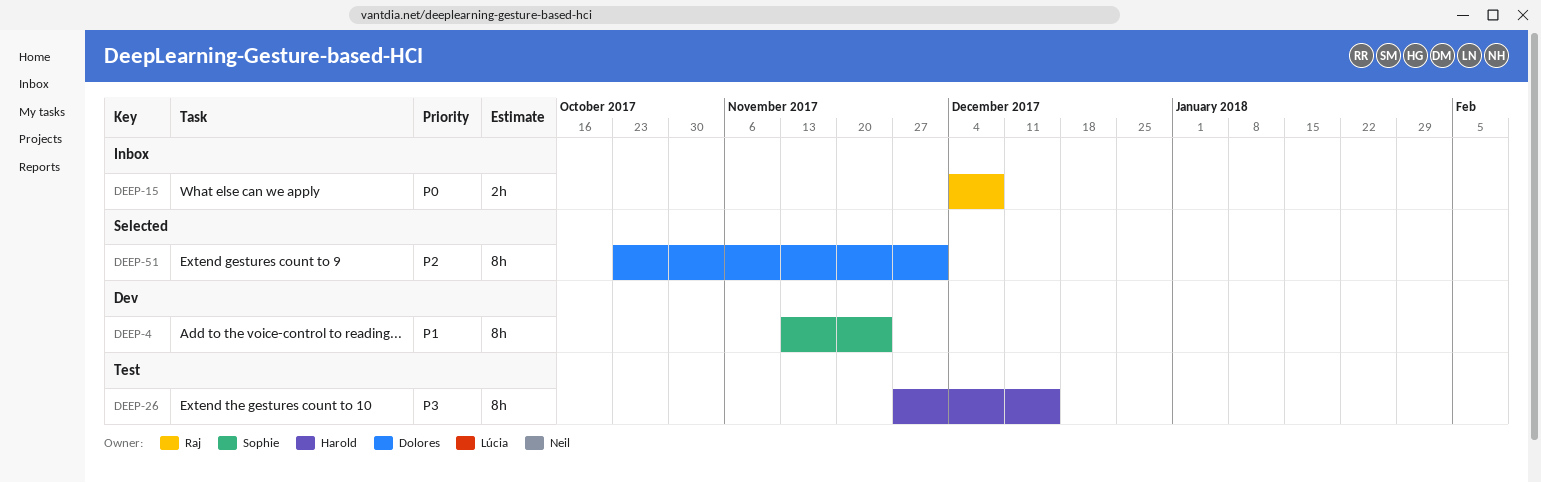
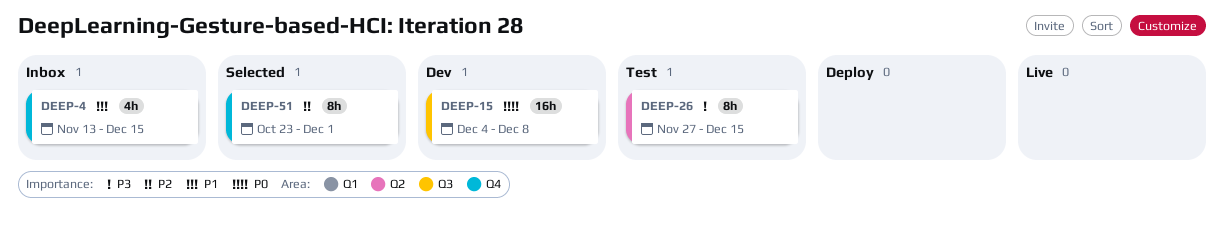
DEEP-4, status: Dev -> Inbox
DEEP-4, estimate: 8h -> 4h
DEEP-4, due: Nov 24 -> Dec 15
DEEP-15, status: Inbox -> Dev
DEEP-15, estimate: 2h -> 16h

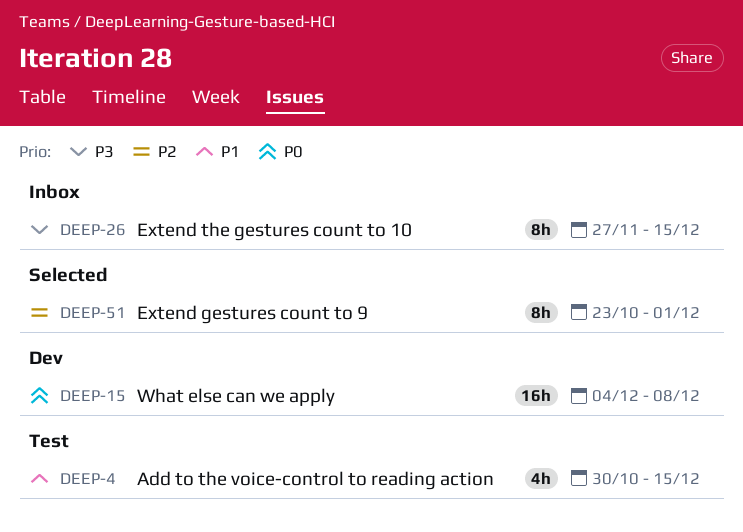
DEEP-4, status: Inbox -> Test
DEEP-4, start: Nov 13 -> Oct 30
DEEP-26, status: Test -> Inbox

